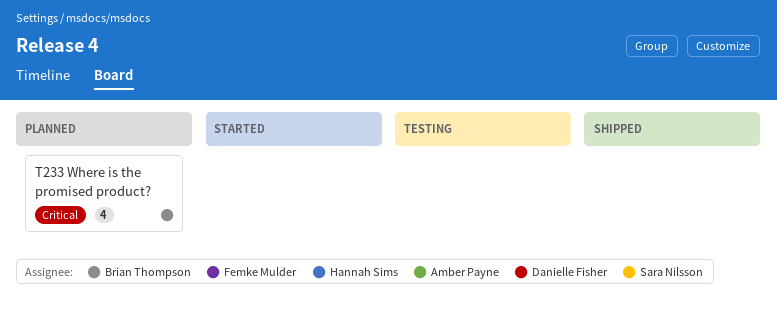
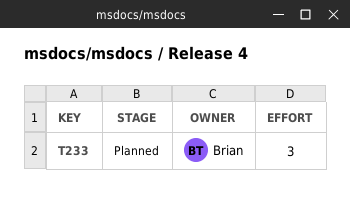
T233, estimate: 4 -> 3

